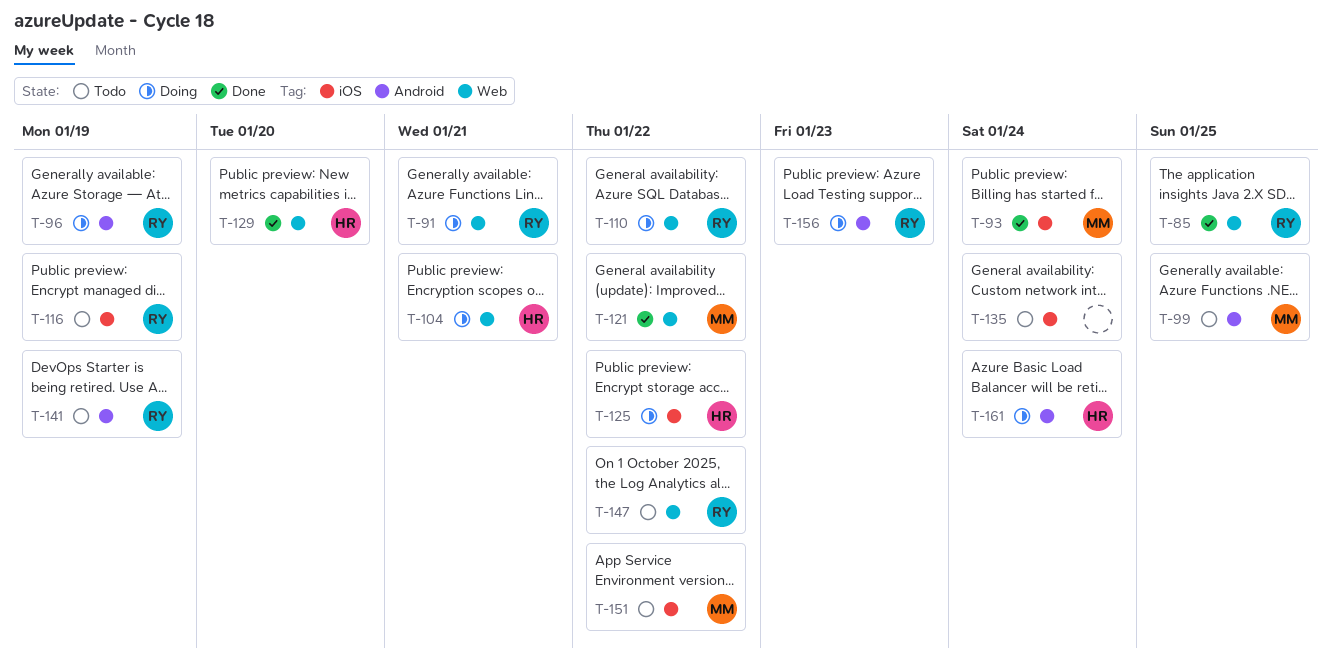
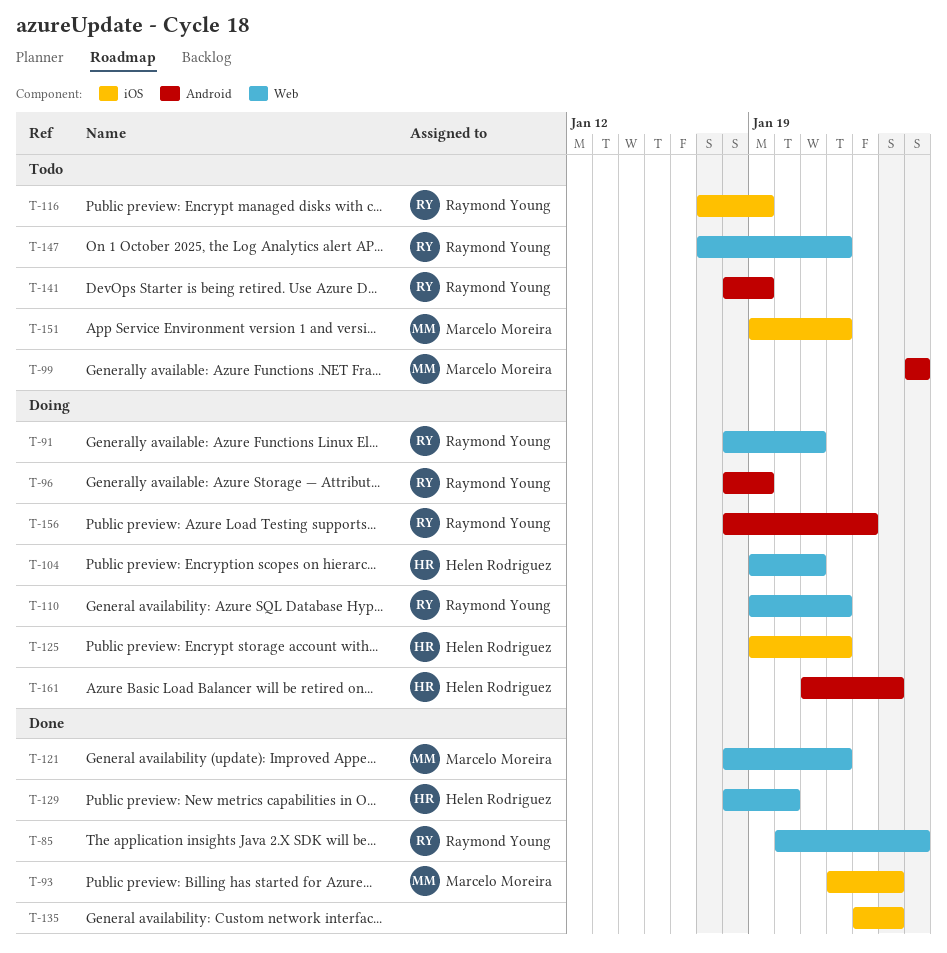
T-135, status: Todo -> Done

